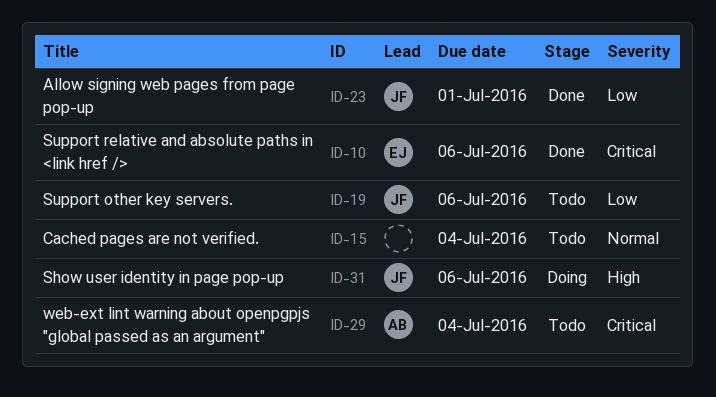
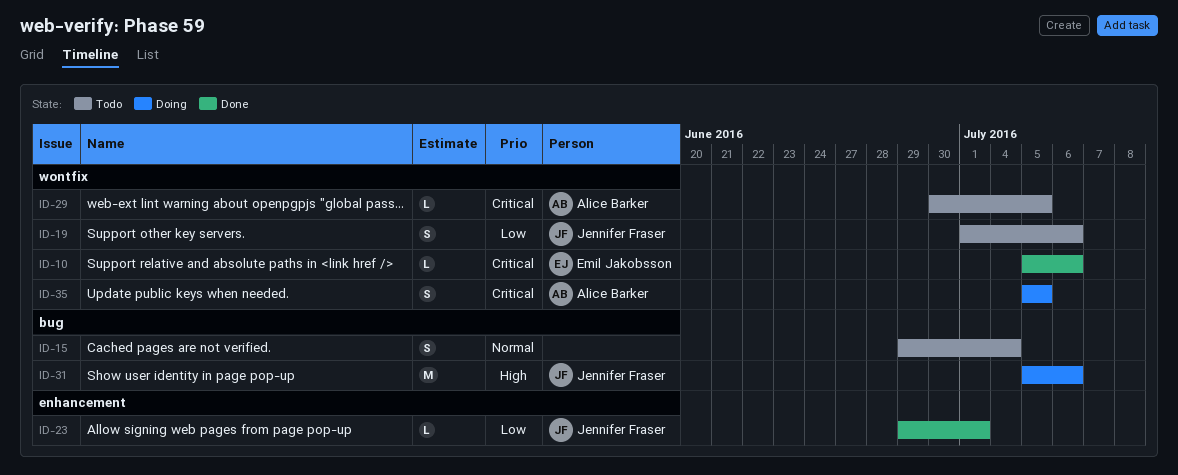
ID-29, due: Jul 4 -> Jul 5
ID-35: none -> present

